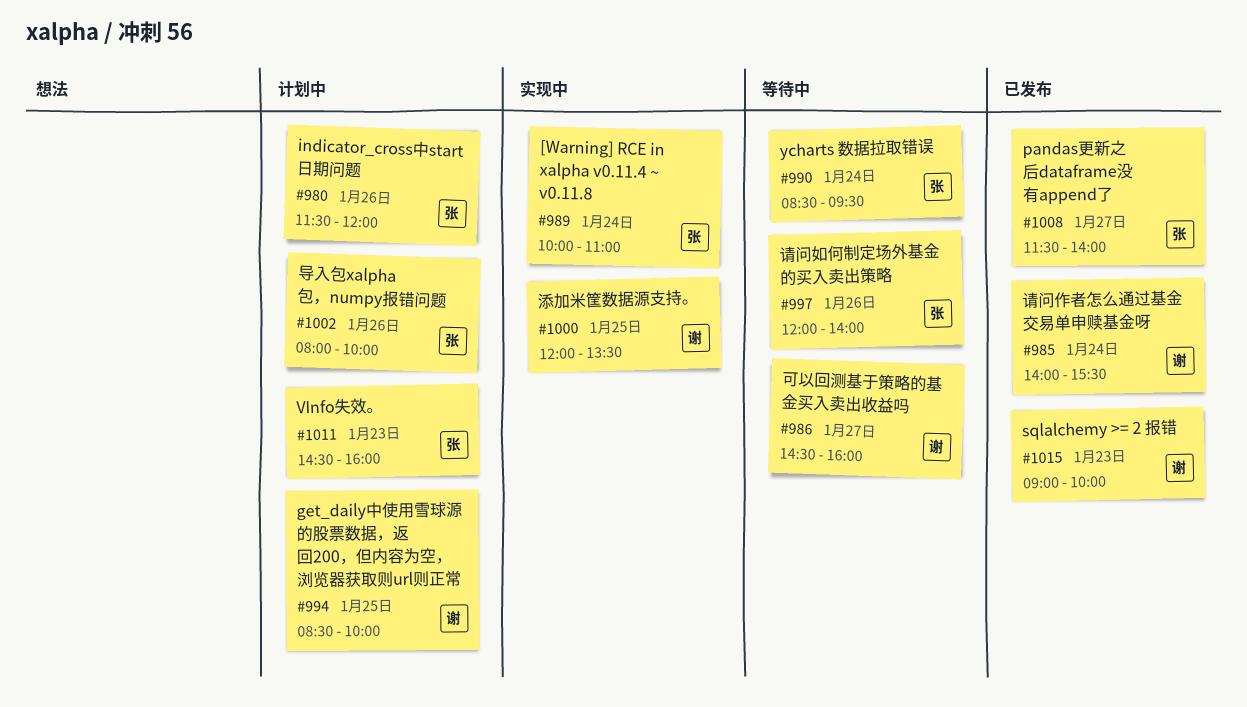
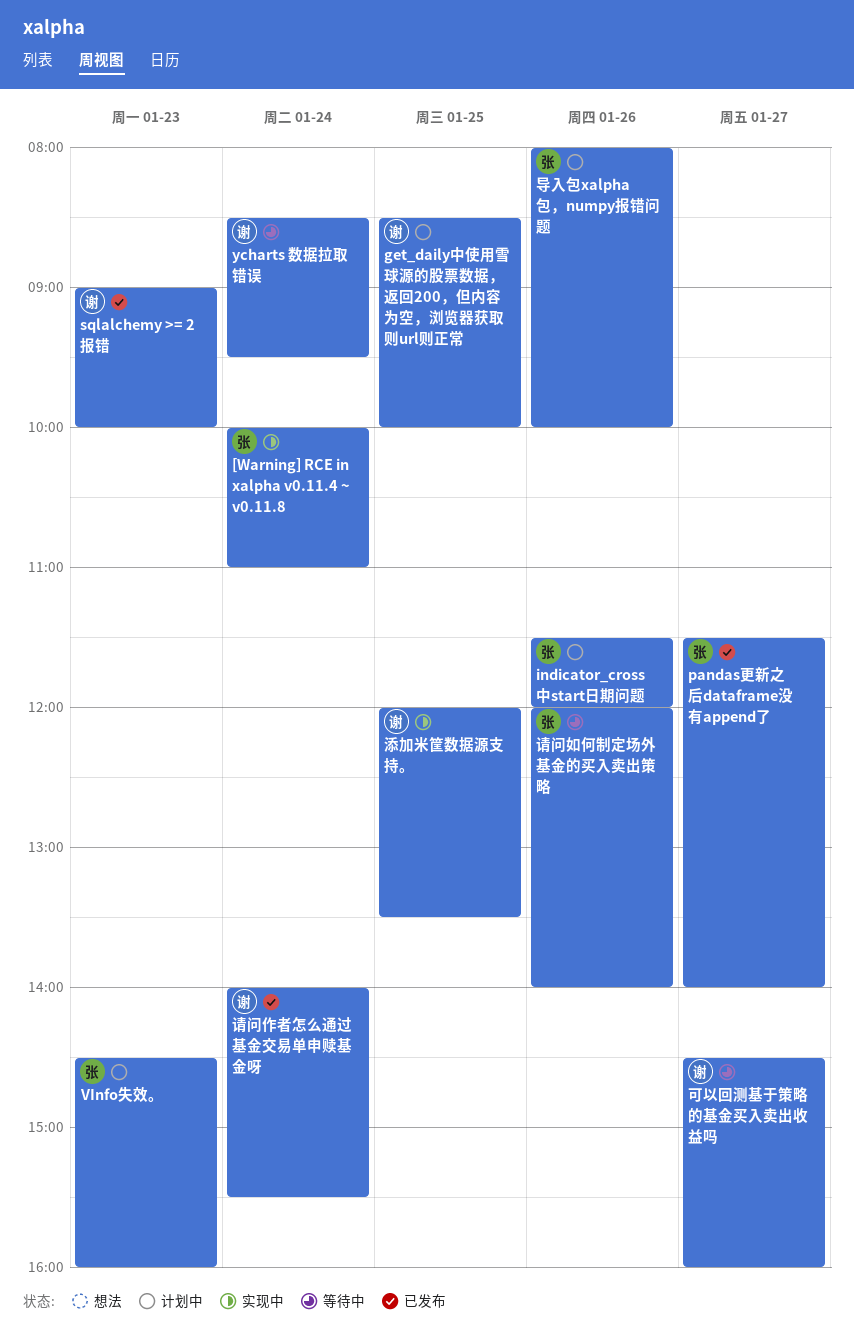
ycharts 数据拉取错误, owner: 张 -> 谢

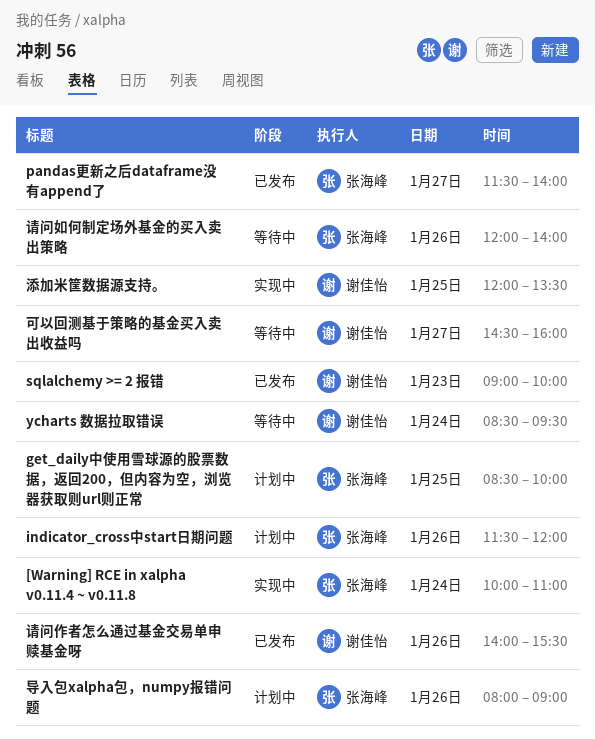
get_daily中使用雪球源的股票数据，返回200，但内容为空，浏览器获取则url则正常, owner: 谢佳怡 -> 张海峰
VInfo失效。: present -> none
导入包xalpha包，numpy报错问题, ends: 10:00 -> 09:00
请问作者怎么通过基金交易单申赎基金呀, day: Jan 24 -> Jan 26

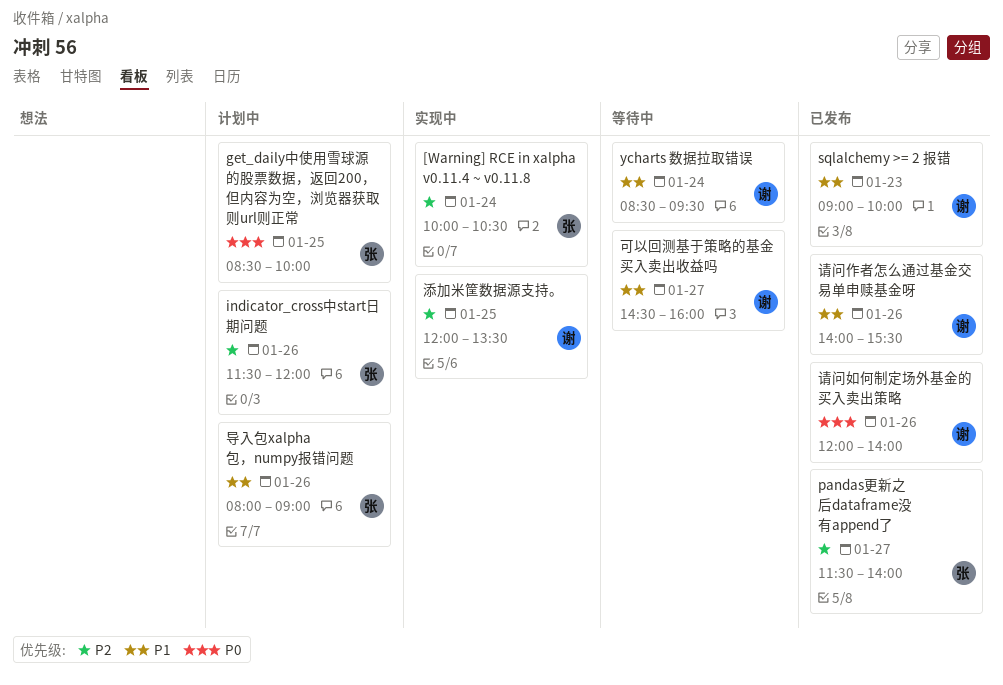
[Warning] RCE in xalpha v0.11.4 ~ v0.11.8, ends: 11:00 -> 10:30
请问如何制定场外基金的买入卖出策略, status: 等待中 -> 已发布
请问如何制定场外基金的买入卖出策略, owner: 张海峰 -> 谢佳怡

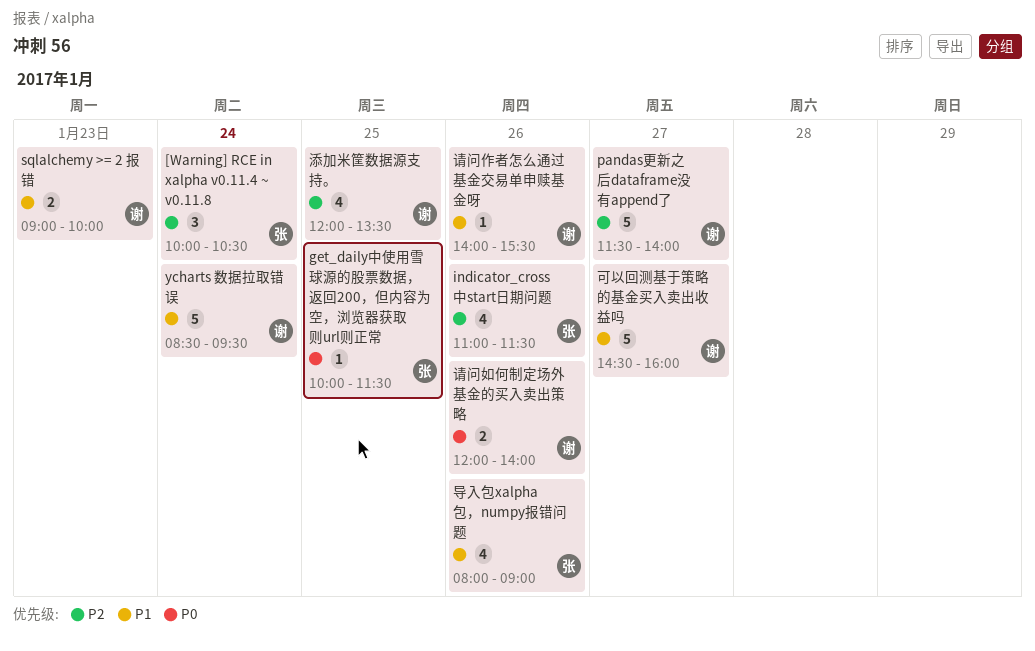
get_daily中使用雪球源的股票数据，返回200，但内容为空，浏览器获取则url则正常, begins: 08:30 -> 10:00
get_daily中使用雪球源的股票数据，返回200，但内容为空，浏览器获取则url则正常, ends: 10:00 -> 11:30
indicator_cross中start日期问题, begins: 11:30 -> 11:00
indicator_cross中start日期问题, ends: 12:00 -> 11:30
pandas更新之后dataframe没有append了, owner: 张 -> 谢

